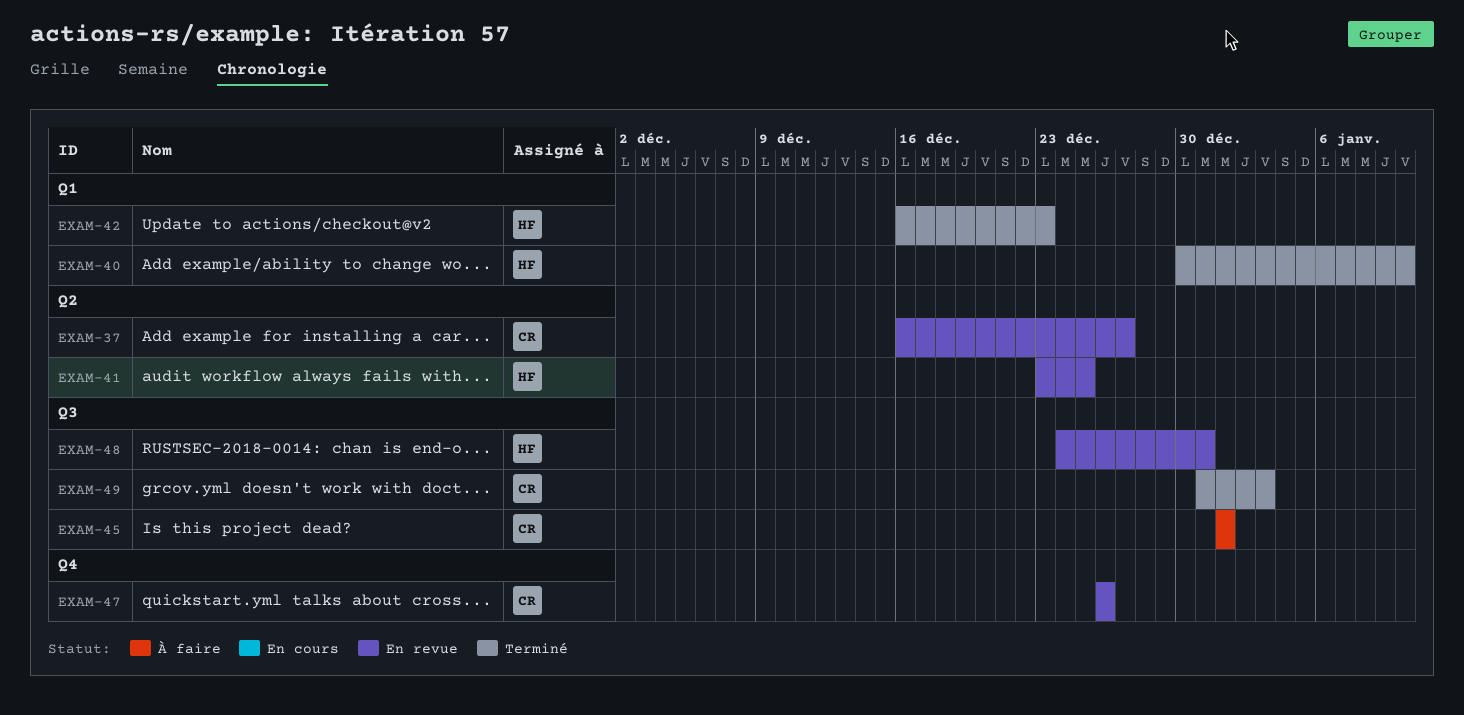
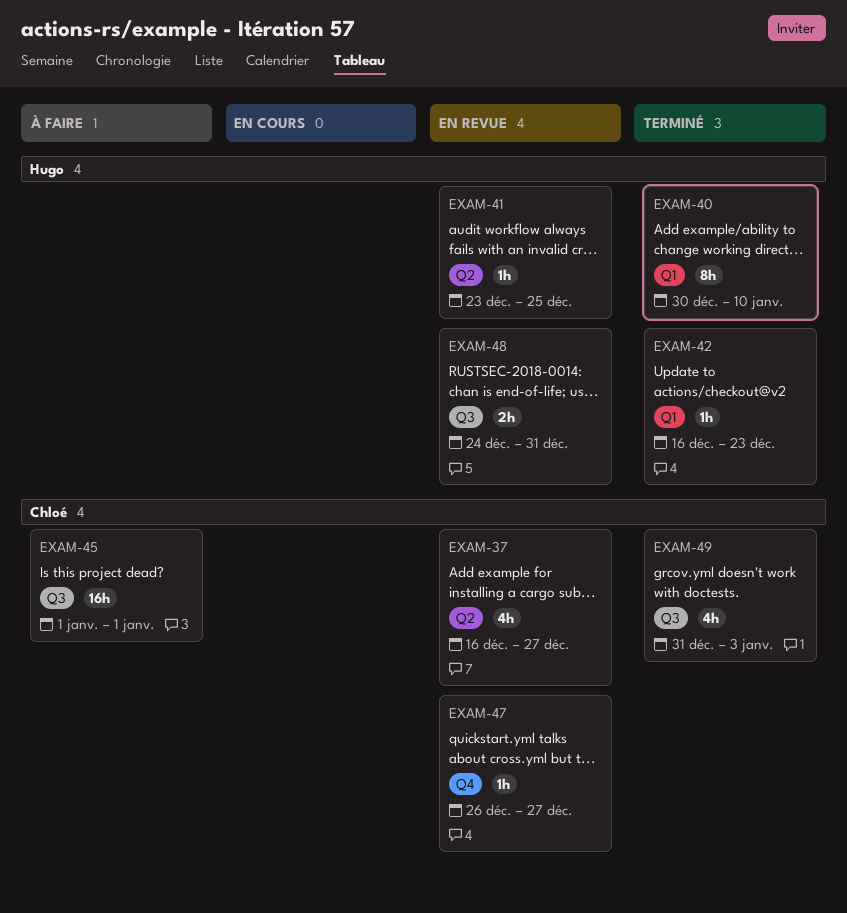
EXAM-47, due: Dec 26 -> Dec 27

